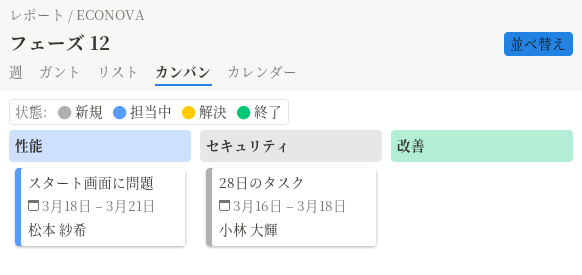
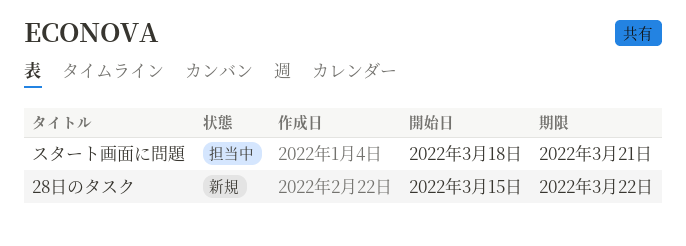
28日のタスク, start: Mar 16 -> Mar 15
28日のタスク, due: Mar 18 -> Mar 22

